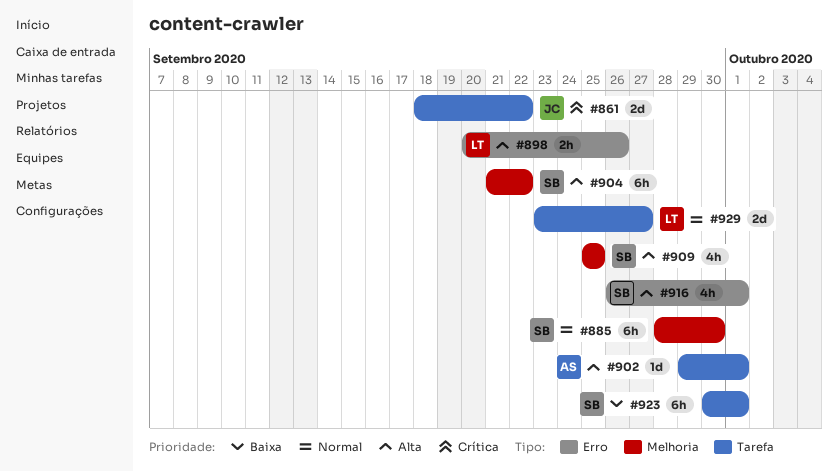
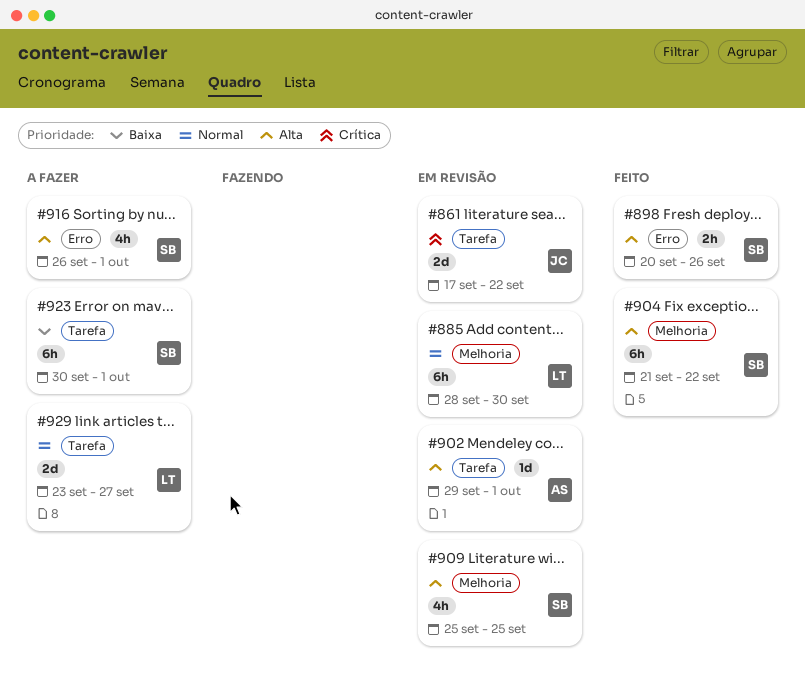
#861, start: Sep 18 -> Sep 17
#885, owner: SB -> LT
#898, owner: LT -> SB

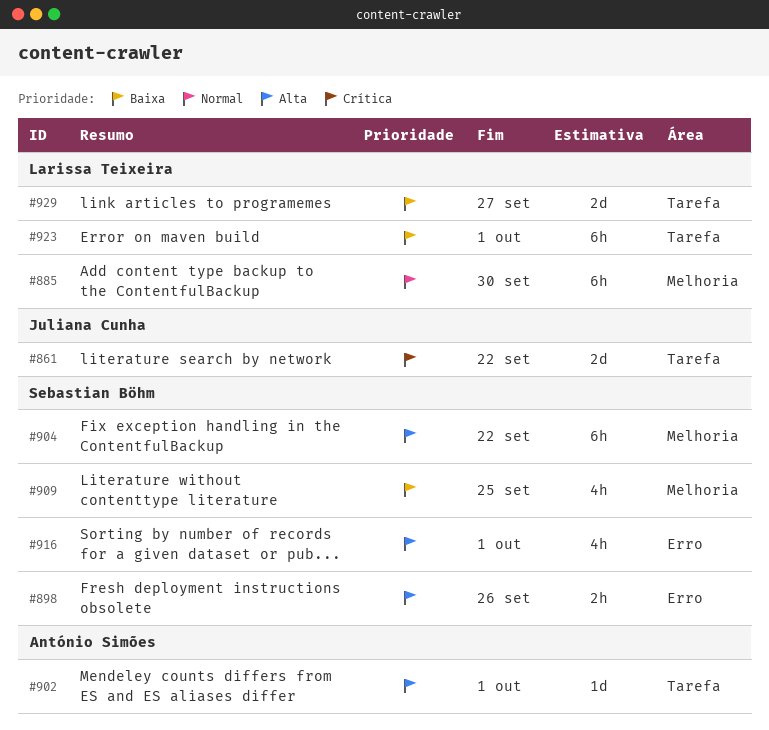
#909, priority: Alta -> Baixa
#923, owner: Sebastian Böhm -> Larissa Teixeira
#929, priority: Normal -> Baixa

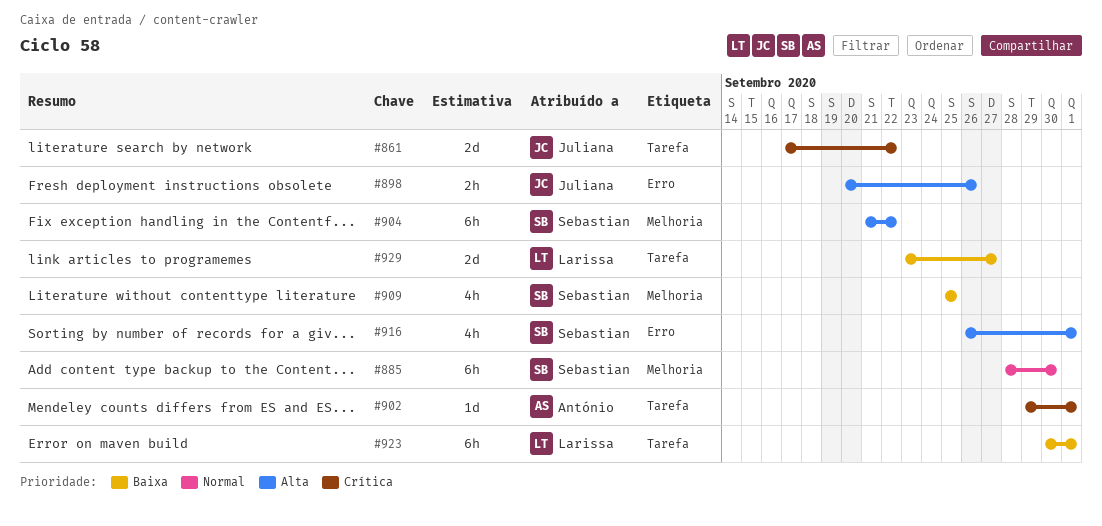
#885, owner: Larissa Teixeira -> Sebastian Böhm
#898, owner: Sebastian Böhm -> Juliana Cunha
#902, priority: Alta -> Crítica

